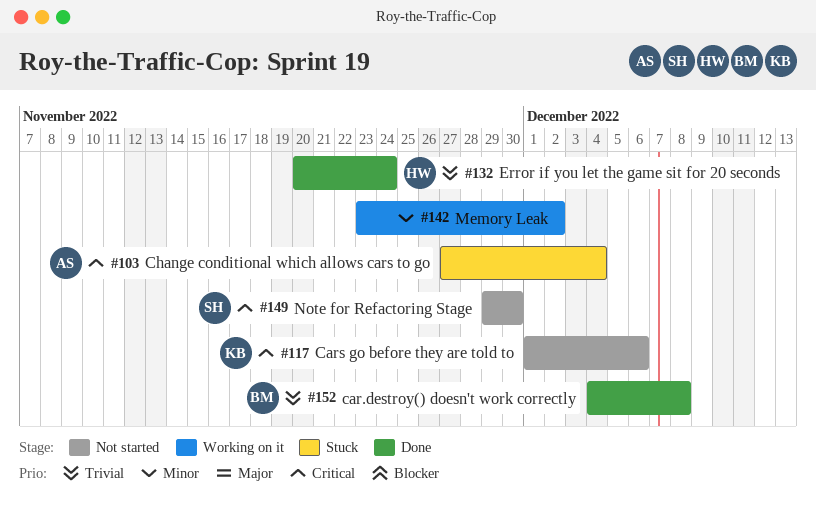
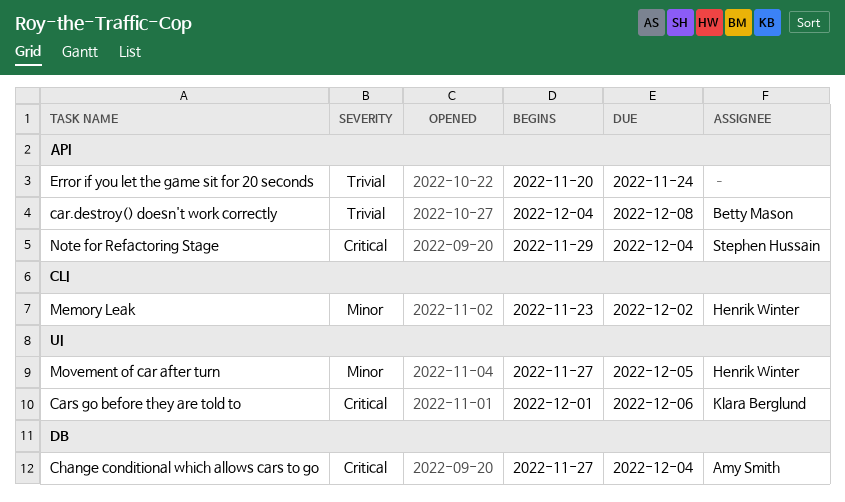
Error if you let the game sit for 20 seconds, owner: Henrik Winter -> none
Memory Leak, owner: none -> Henrik Winter
Movement of car after turn: none -> present
Note for Refactoring Stage, due: Nov 30 -> Dec 4

